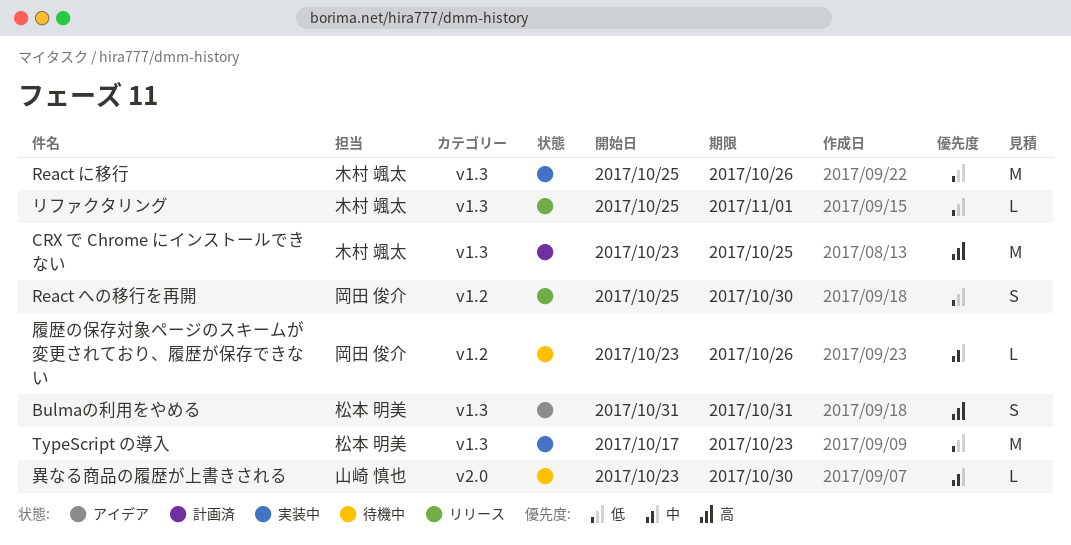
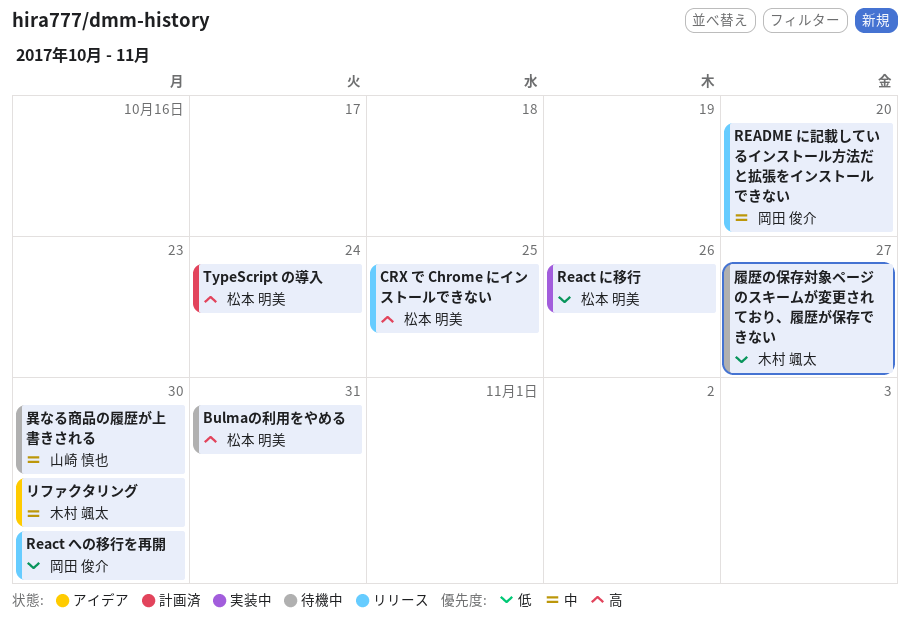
Bulmaの利用をやめる, status: アイデア -> 待機中
CRX で Chrome にインストールできない, status: 計画済 -> リリース
CRX で Chrome にインストールできない, owner: 木村 颯太 -> 松本 明美
React に移行, owner: 木村 颯太 -> 松本 明美
README に記載しているインストール方法だと拡張をインストールできない: none -> present
TypeScript の導入, status: 実装中 -> 計画済
TypeScript の導入, priority: 低 -> 高
TypeScript の導入, due: Oct 23 -> Oct 24
リファクタリング, status: リリース -> アイデア
リファクタリング, priority: 低 -> 中
リファクタリング, due: Nov 1 -> Oct 30
履歴の保存対象ページのスキームが変更されており、履歴が保存できない, owner: 岡田 俊介 -> 木村 颯太
履歴の保存対象ページのスキームが変更されており、履歴が保存できない, priority: 中 -> 低
履歴の保存対象ページのスキームが変更されており、履歴が保存できない, due: Oct 26 -> Oct 27

